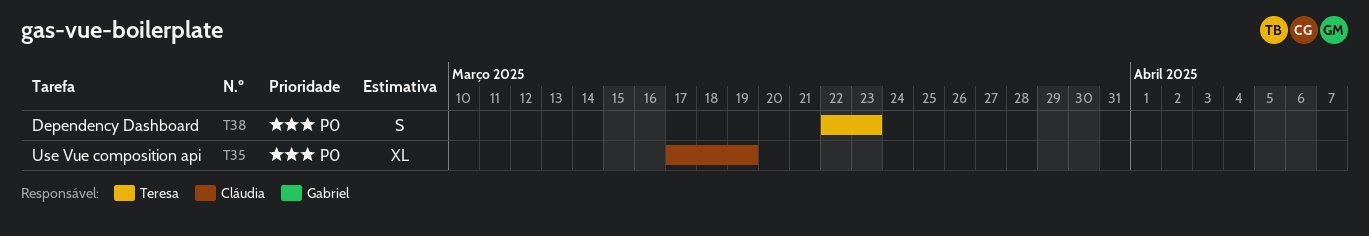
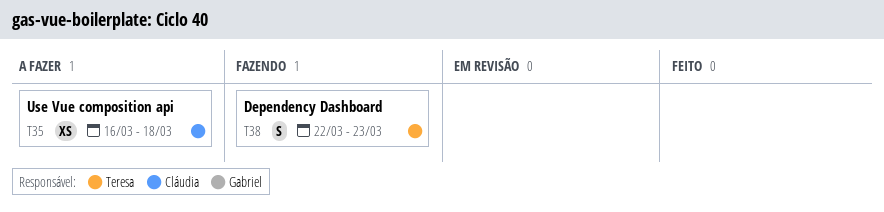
T35, estimate: XL -> XS
T35, start: Mar 17 -> Mar 16
T35, due: Mar 19 -> Mar 18

